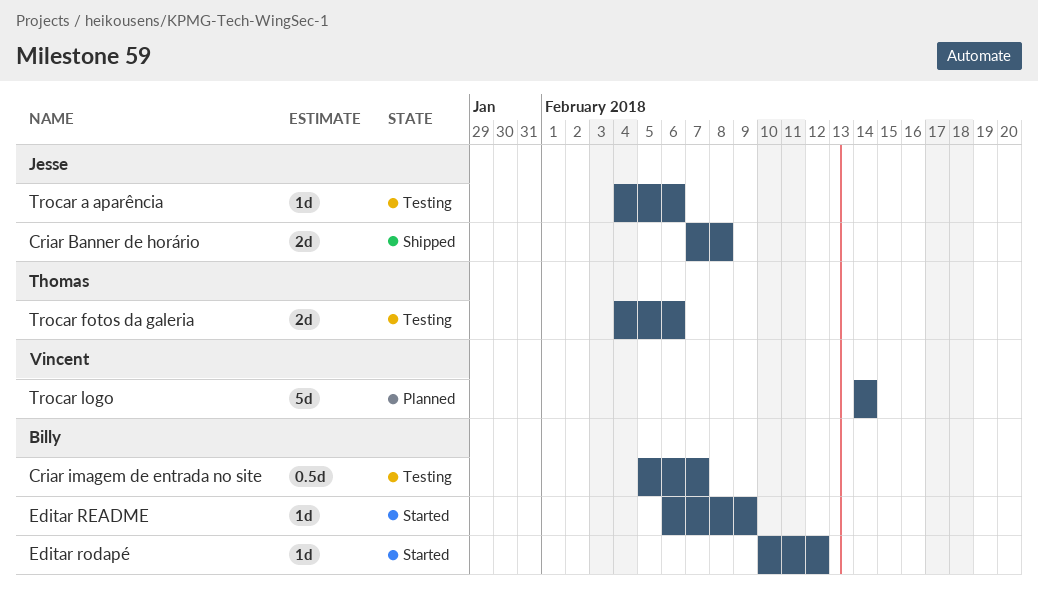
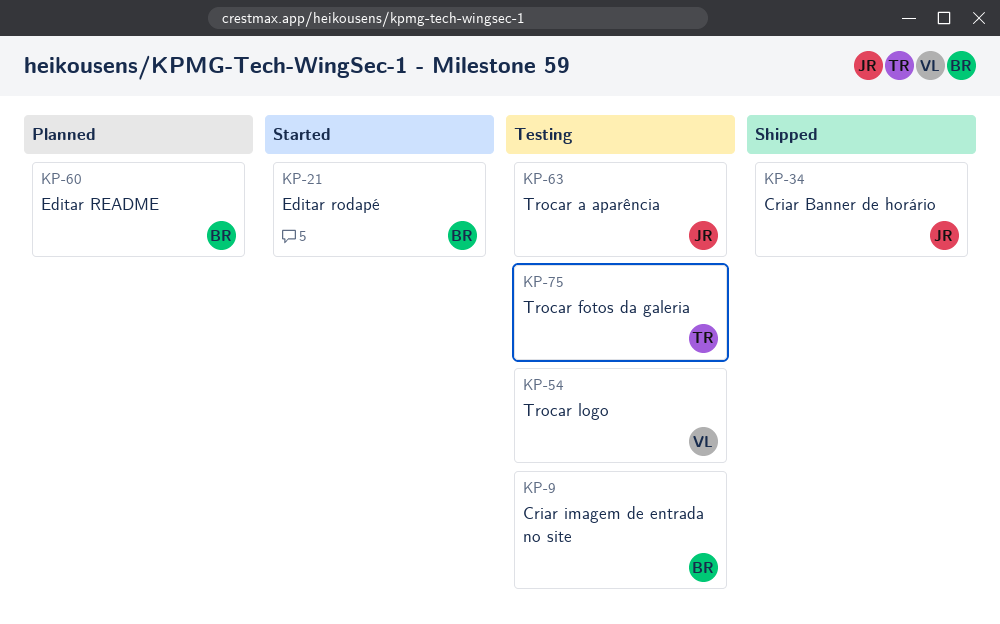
Editar README, status: Started -> Planned
Trocar logo, status: Planned -> Testing

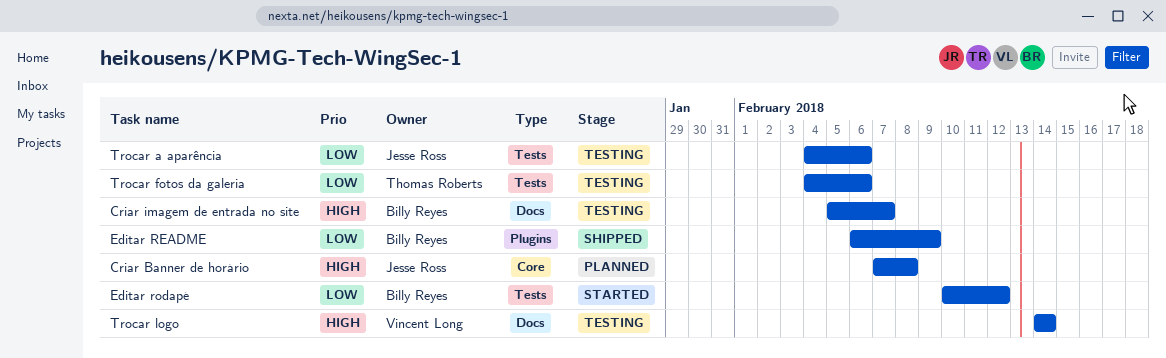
Criar Banner de horário, status: Shipped -> Planned
Editar README, status: Planned -> Shipped

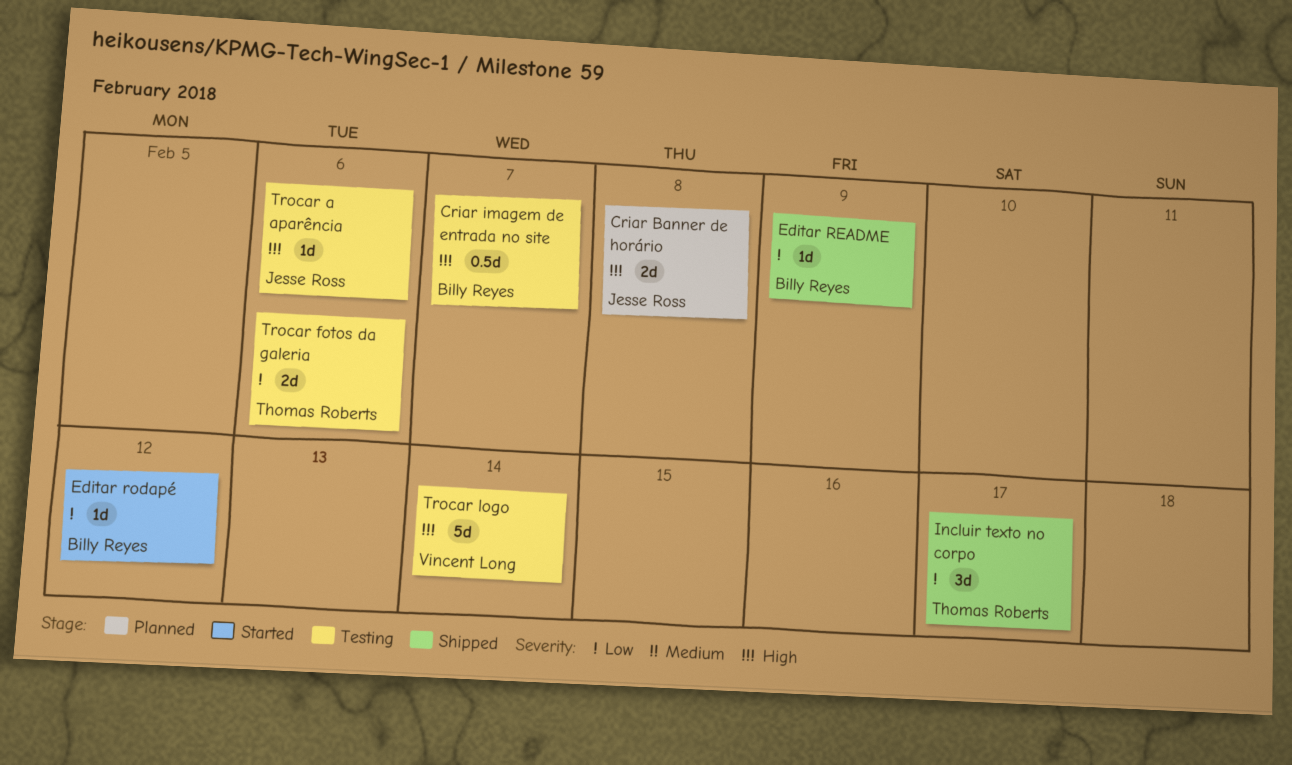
Incluir texto no corpo: none -> present
Trocar a aparência, priority: Low -> High

